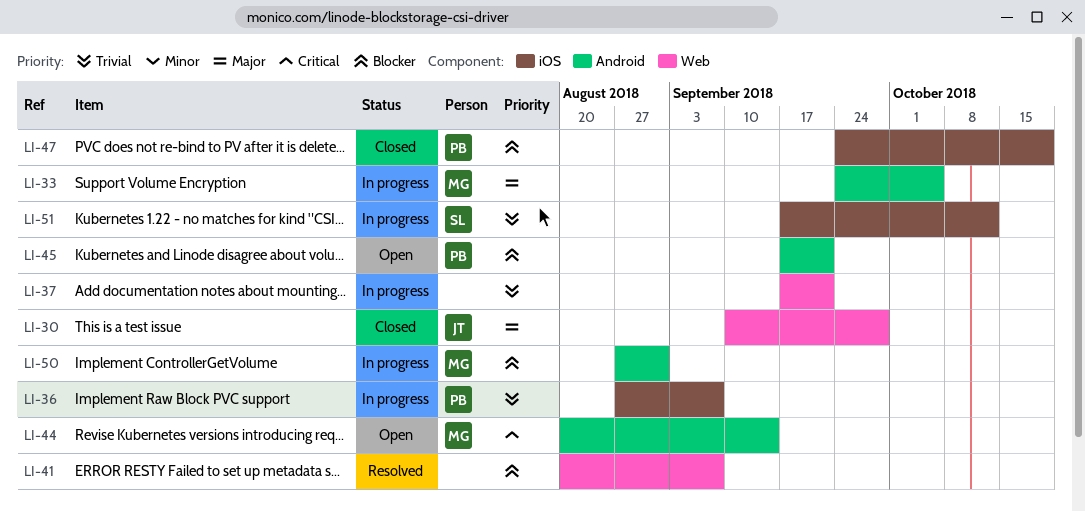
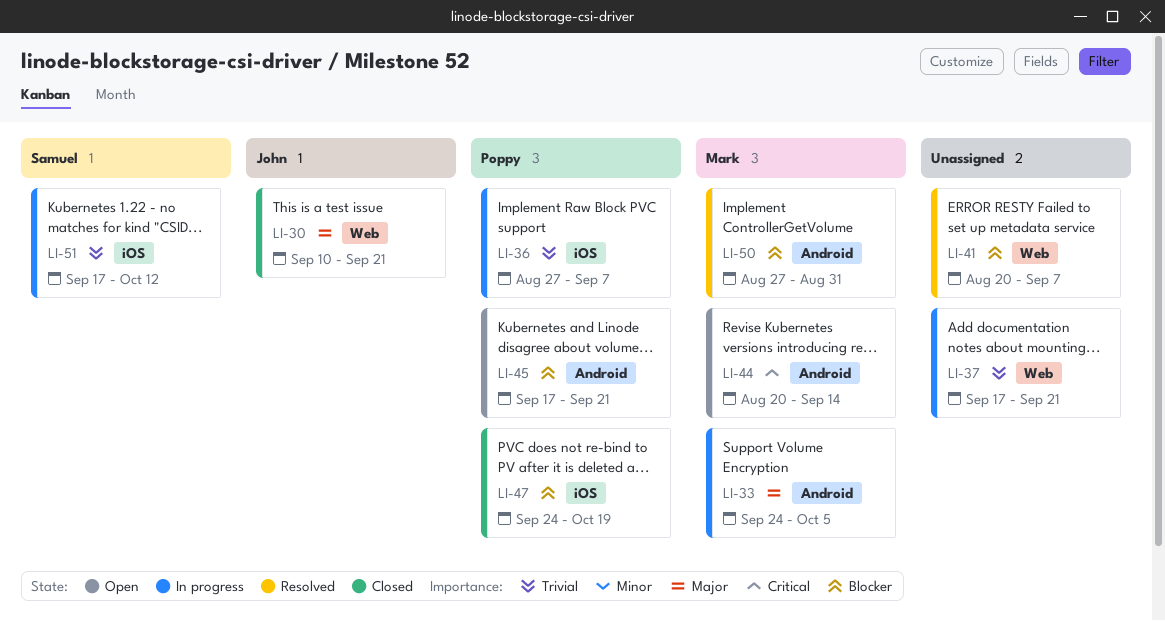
LI-30, due: Sep 28 -> Sep 21
LI-50, status: In progress -> Resolved

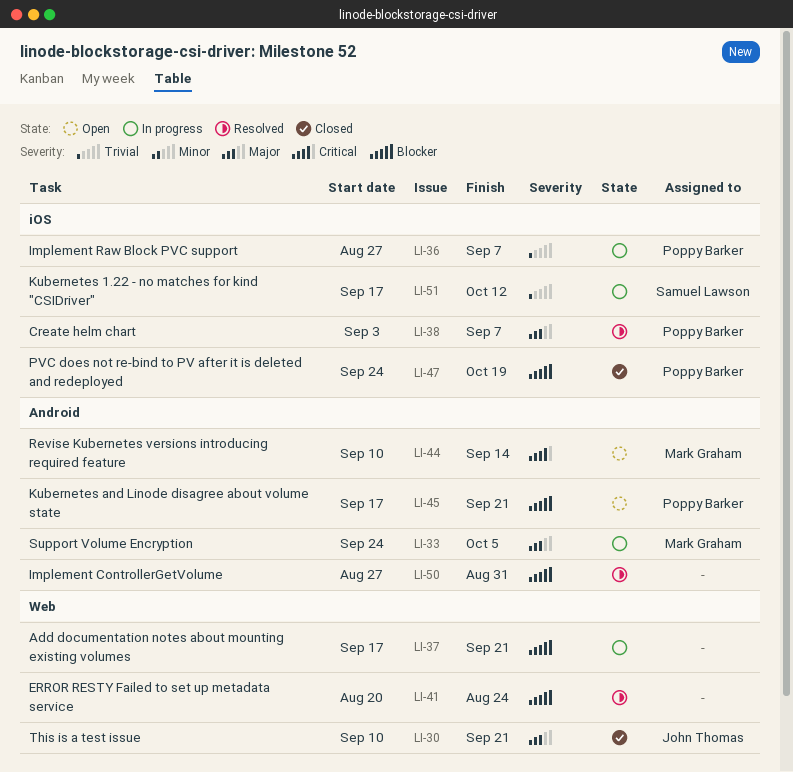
LI-37, priority: Trivial -> Blocker
LI-38: none -> present
LI-41, due: Sep 7 -> Aug 24
LI-44, start: Aug 20 -> Sep 10
LI-50, owner: Mark Graham -> none

